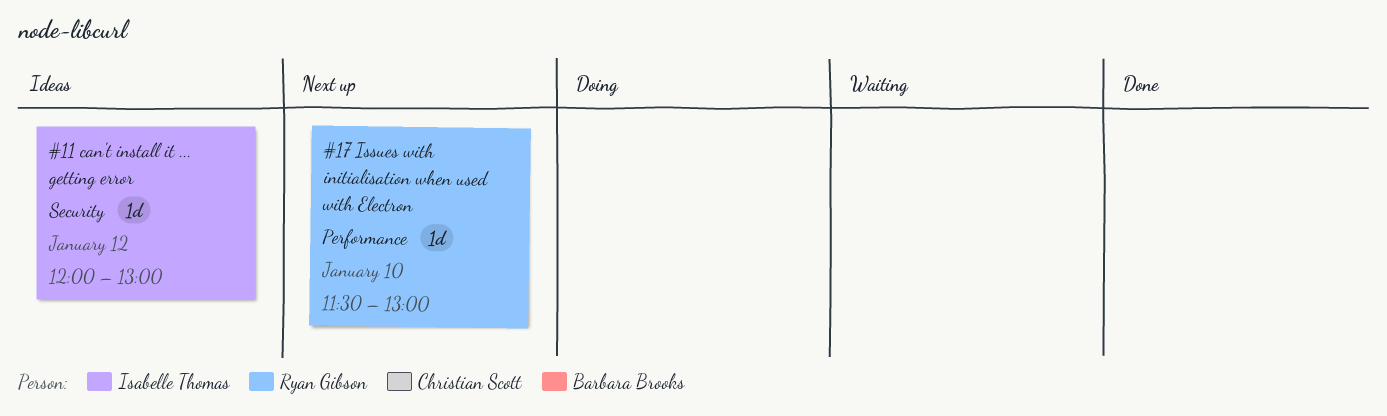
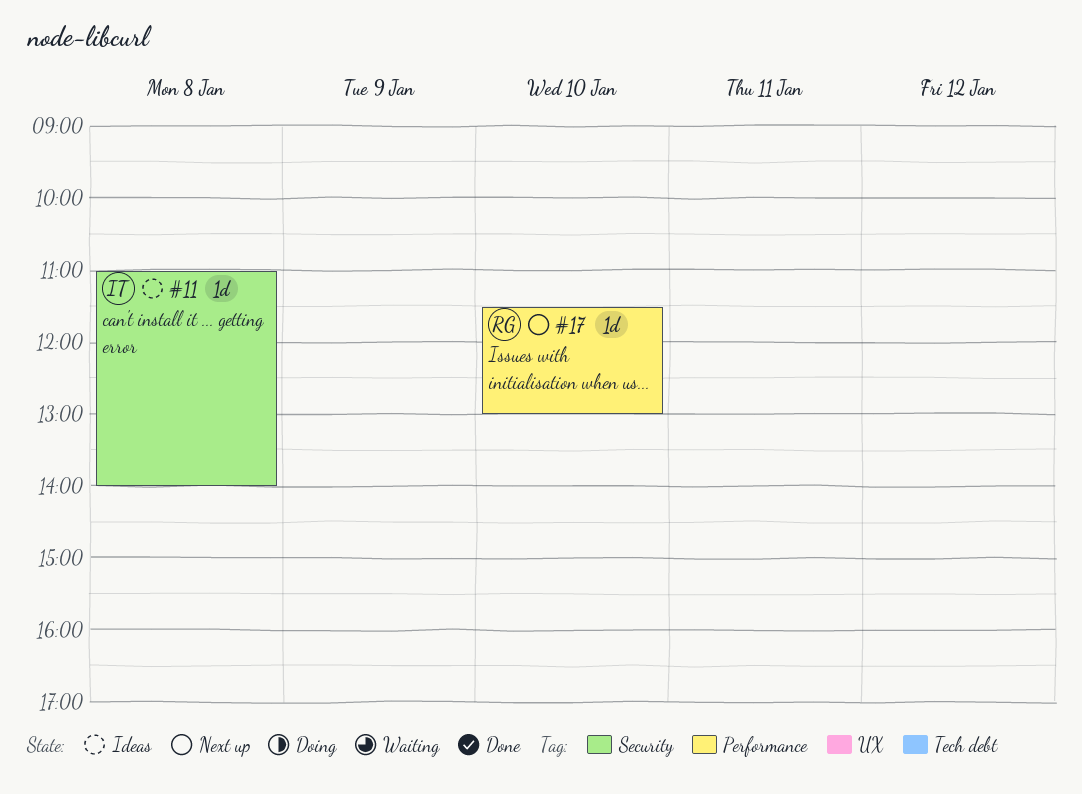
#11, day: Jan 12 -> Jan 8
#11, begins: 12:00 -> 11:00
#11, ends: 13:00 -> 14:00

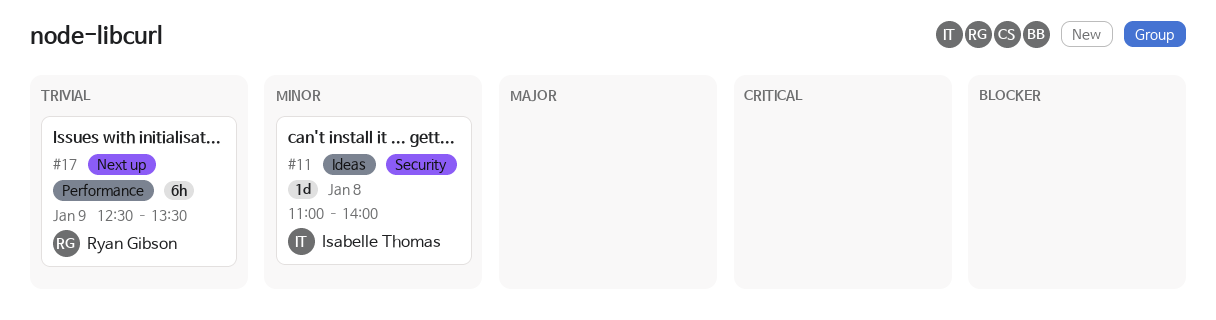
#17, estimate: 1d -> 6h
#17, day: Jan 10 -> Jan 9
#17, begins: 11:30 -> 12:30
#17, ends: 13:00 -> 13:30

